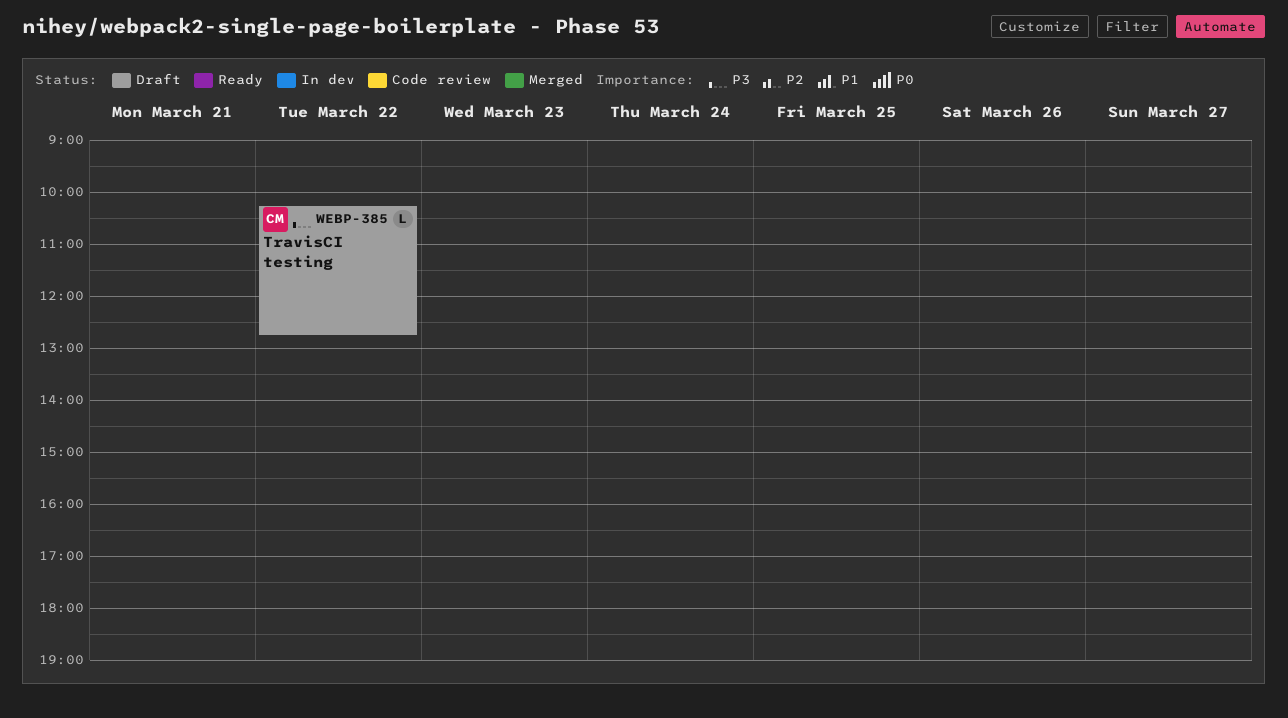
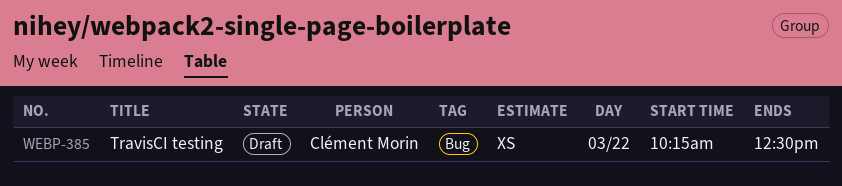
WEBP-385, estimate: L -> XS
WEBP-385, ends: 12:45 -> 12:30

